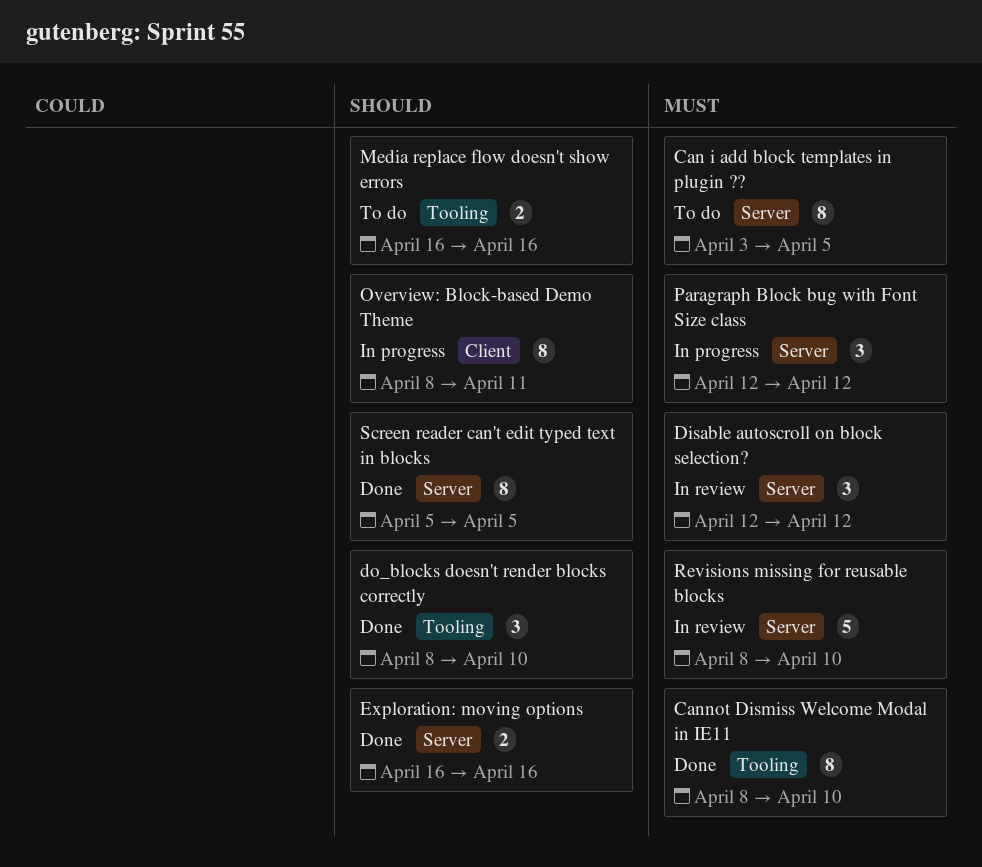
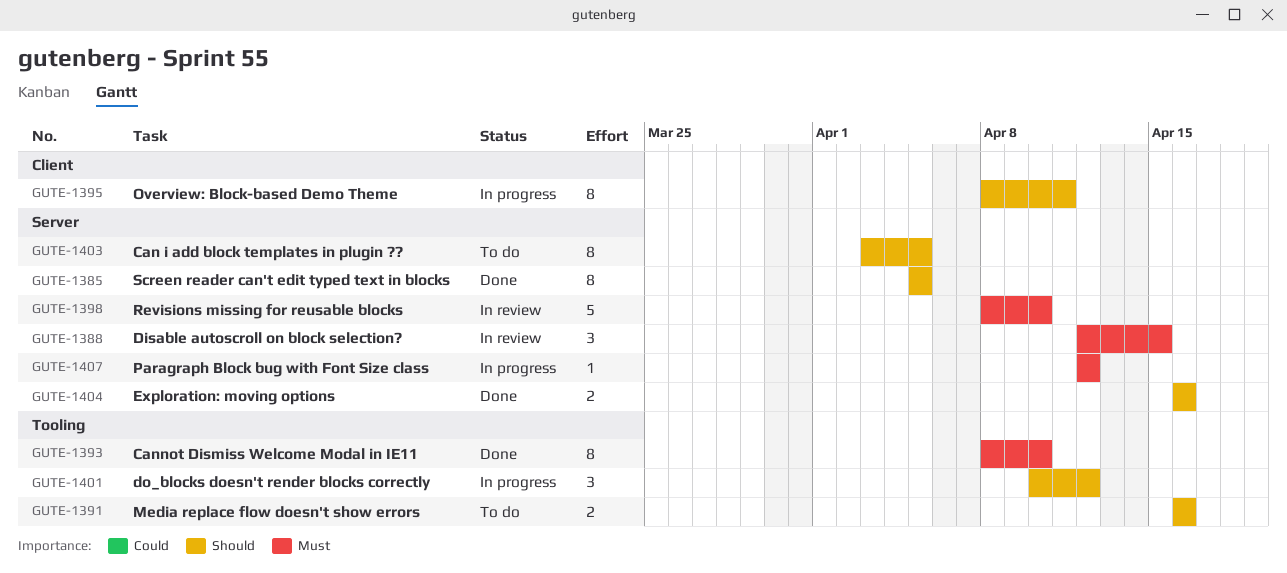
Can i add block templates in plugin ??, priority: Must -> Should
Disable autoscroll on block selection?, due: Apr 12 -> Apr 15
do_blocks doesn't render blocks correctly, status: Done -> In progress
do_blocks doesn't render blocks correctly, start: Apr 8 -> Apr 10
do_blocks doesn't render blocks correctly, due: Apr 10 -> Apr 12
Paragraph Block bug with Font Size class, estimate: 3 -> 1

